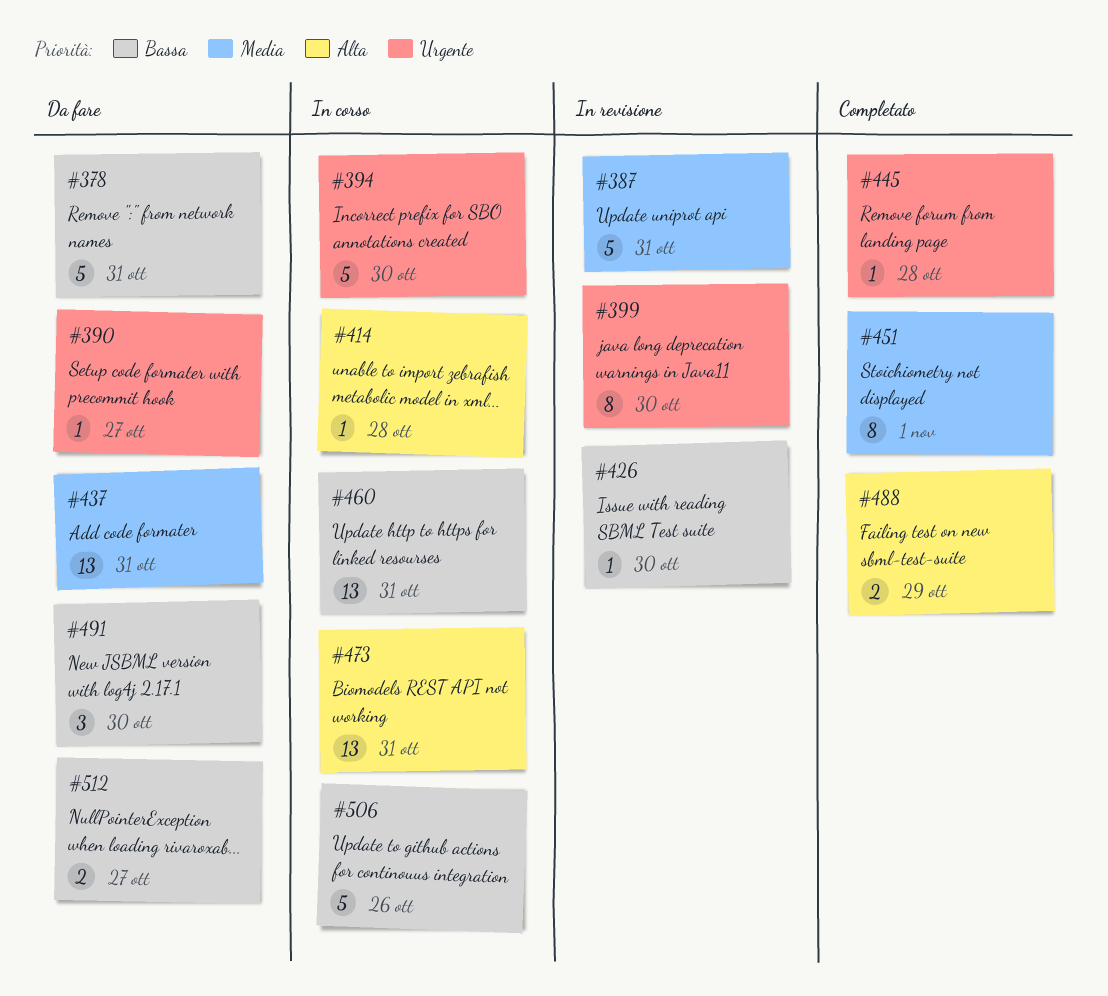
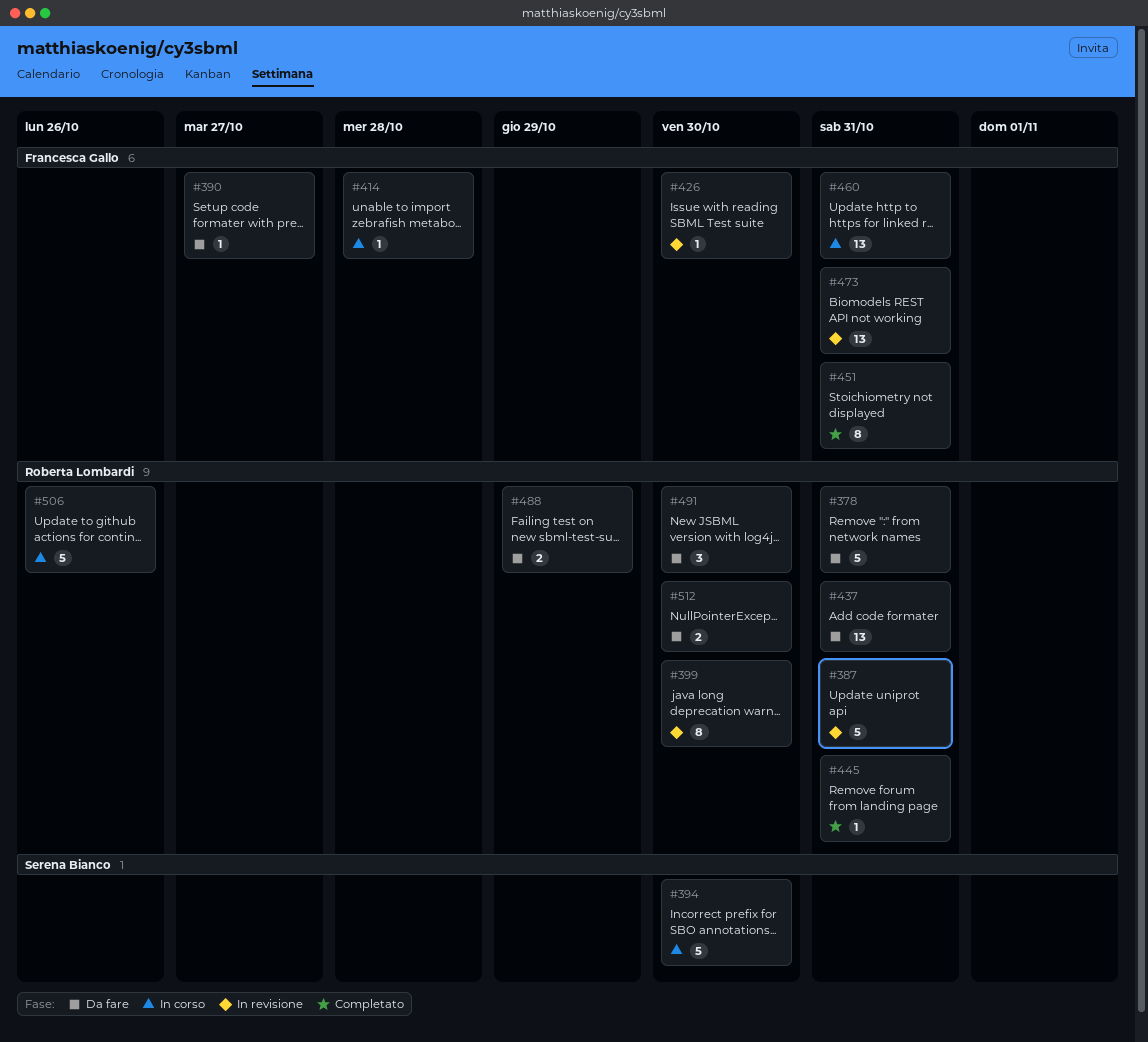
#445, due: Oct 28 -> Oct 31
#451, due: Nov 1 -> Oct 31
#473, status: In corso -> In revisione
#488, status: Completato -> Da fare
#512, due: Oct 27 -> Oct 30

